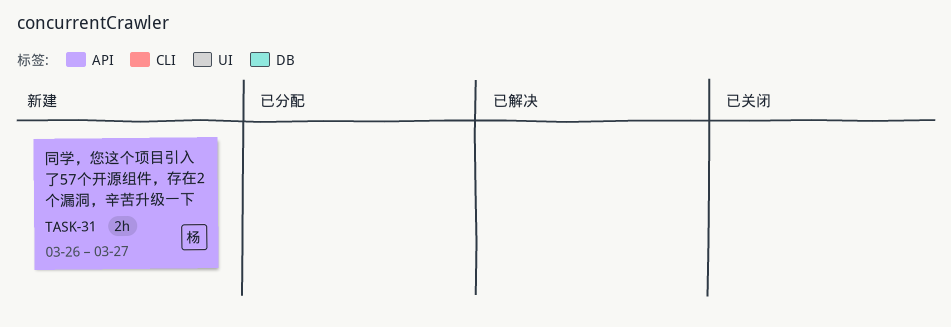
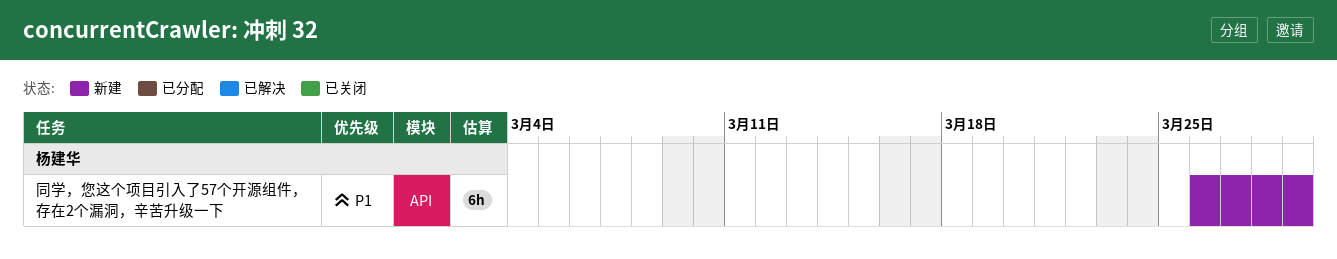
同学，您这个项目引入了57个开源组件，存在2个漏洞，辛苦升级一下, estimate: 2h -> 6h
同学，您这个项目引入了57个开源组件，存在2个漏洞，辛苦升级一下, due: Mar 27 -> Mar 29

